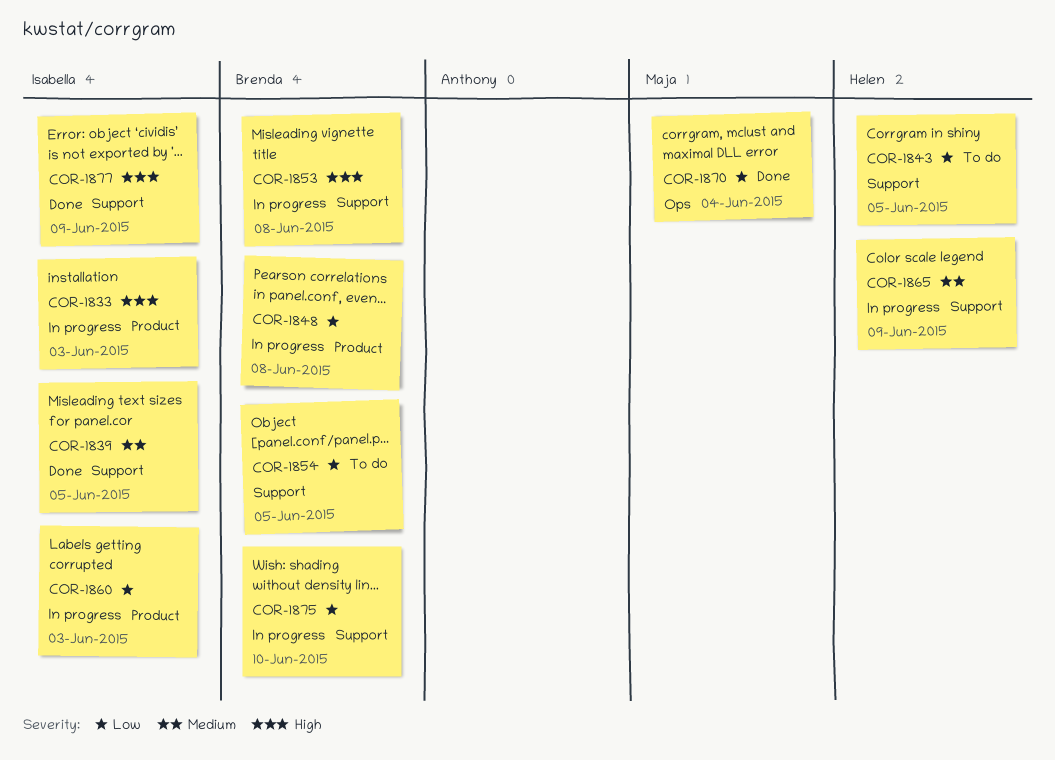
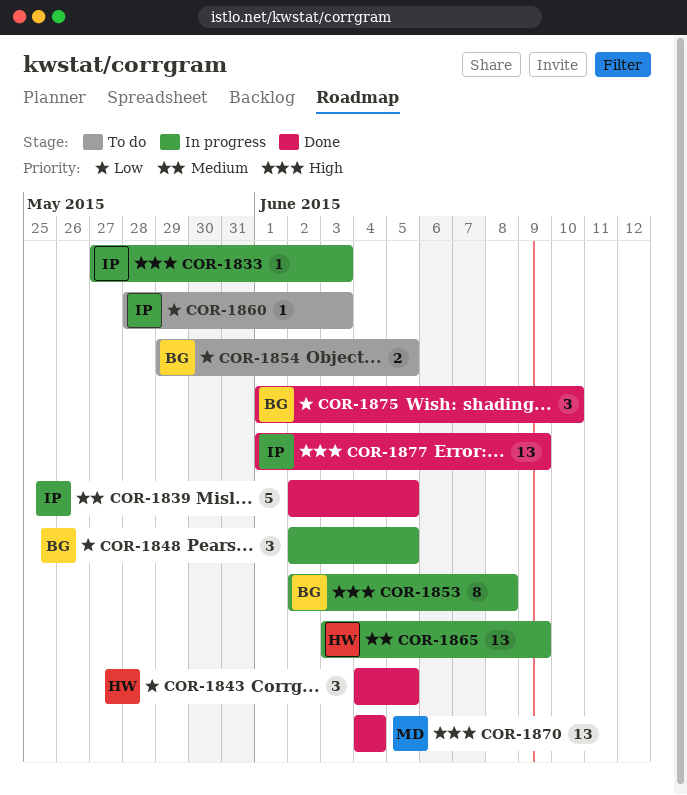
COR-1843, status: To do -> Done
COR-1848, due: Jun 8 -> Jun 5
COR-1860, status: In progress -> To do
COR-1870, priority: Low -> High
COR-1875, status: In progress -> Done

